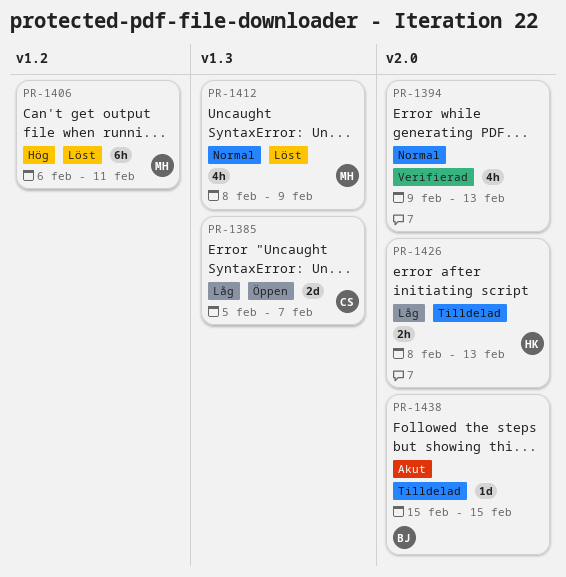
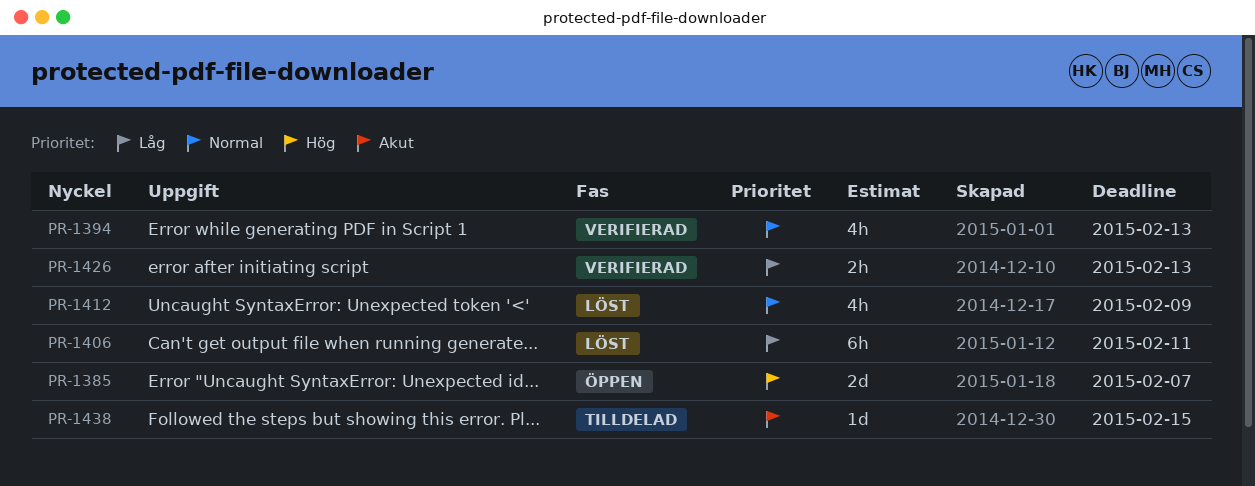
PR-1385, priority: Låg -> Hög
PR-1406, priority: Hög -> Låg
PR-1426, status: Tilldelad -> Verifierad

